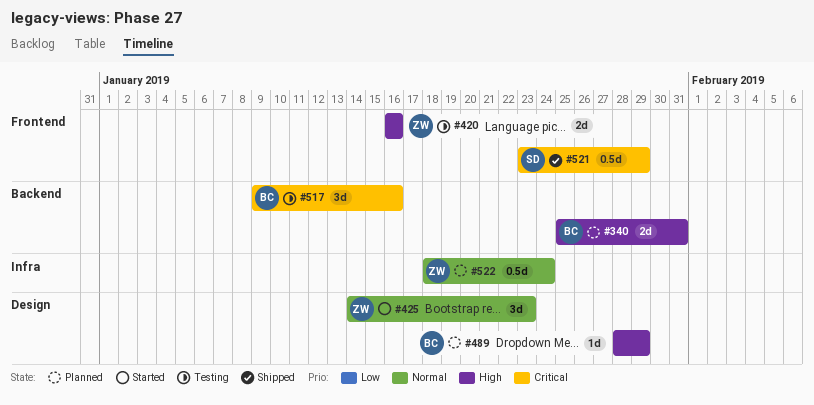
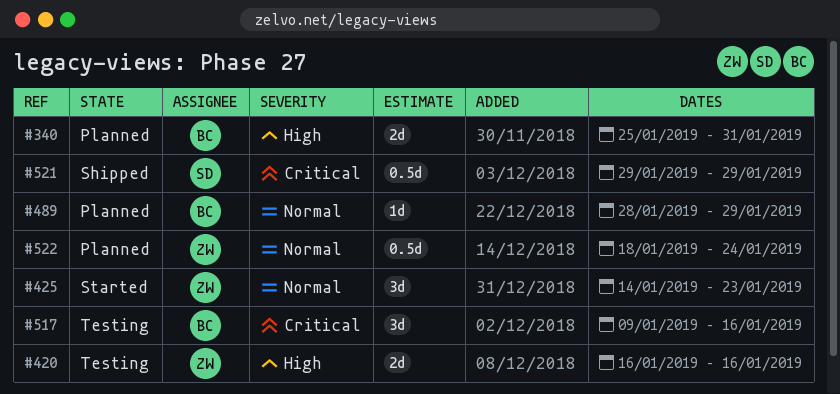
#489, priority: High -> Normal
#521, start: Jan 23 -> Jan 29

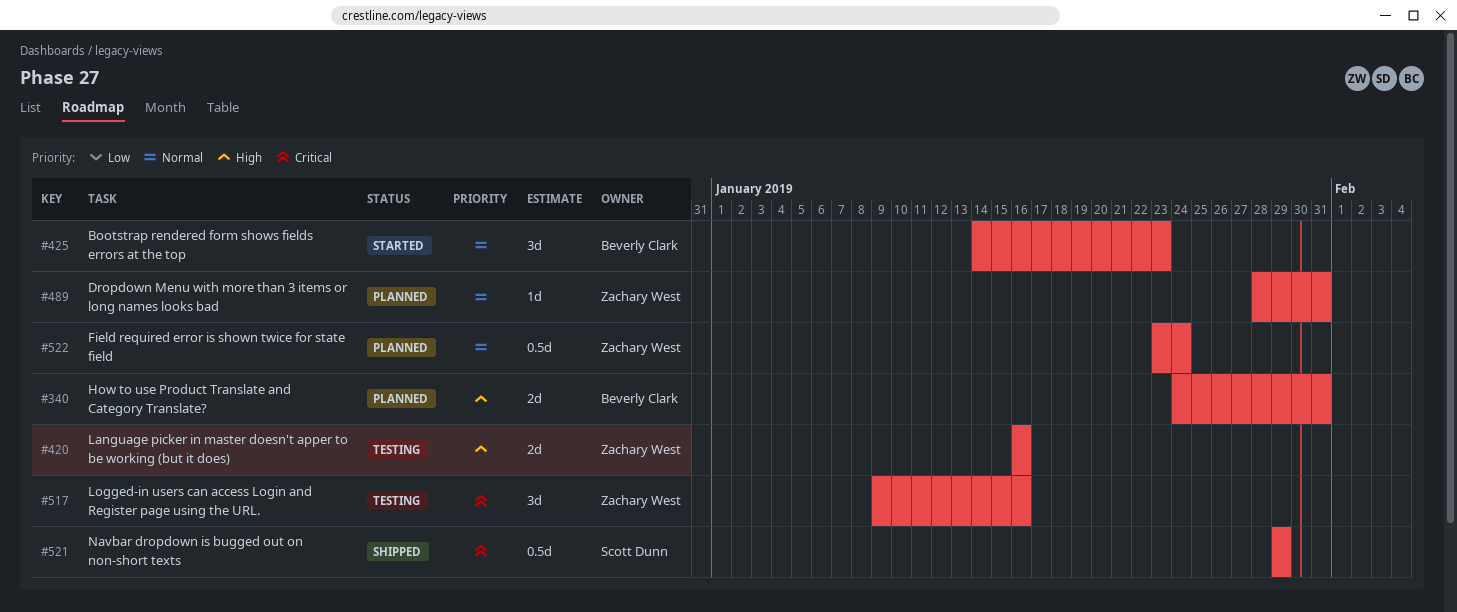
#340, start: Jan 25 -> Jan 24
#425, owner: Zachary West -> Beverly Clark
#489, owner: Beverly Clark -> Zachary West
#489, due: Jan 29 -> Jan 31
#517, owner: Beverly Clark -> Zachary West
#522, start: Jan 18 -> Jan 23

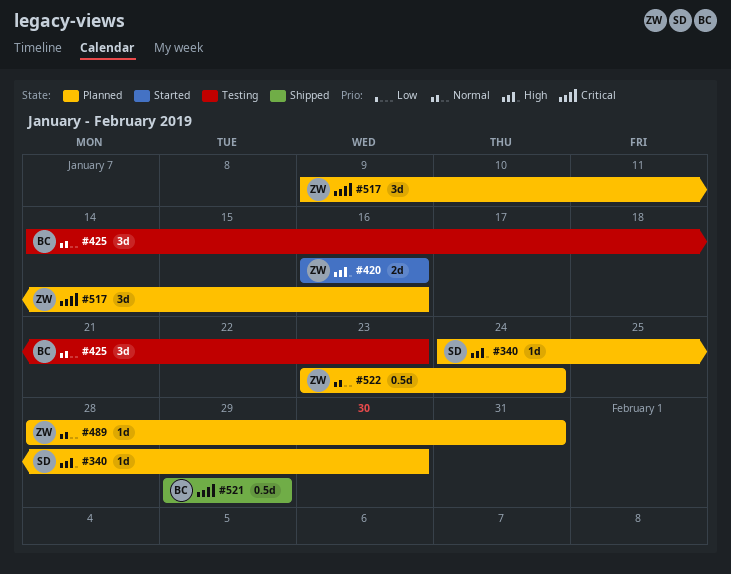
#340, owner: Beverly Clark -> Scott Dunn
#340, estimate: 2d -> 1d
#340, due: Jan 31 -> Jan 30
#420, status: Testing -> Started
#425, status: Started -> Testing
#517, status: Testing -> Planned
#521, owner: Scott Dunn -> Beverly Clark

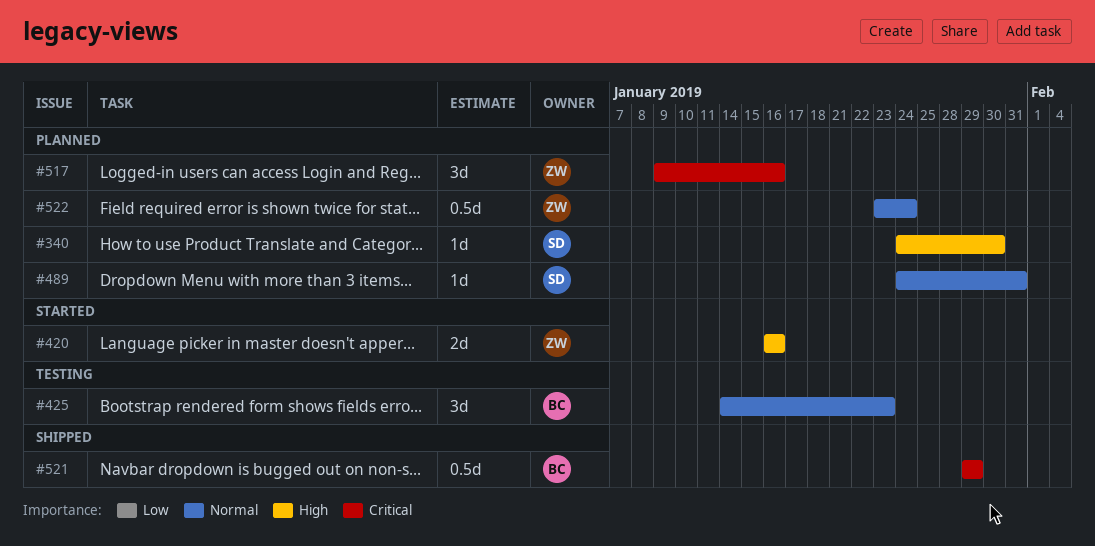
#489, owner: ZW -> SD
#489, start: Jan 28 -> Jan 24

